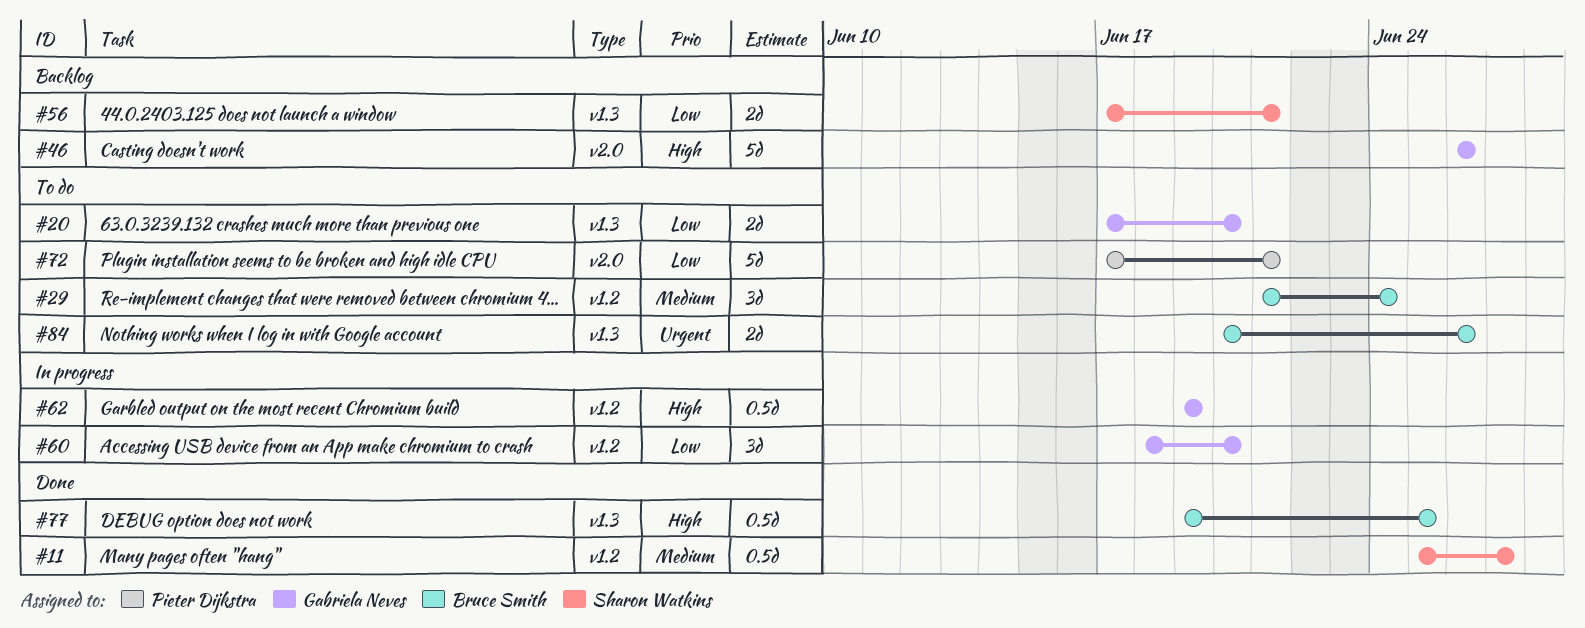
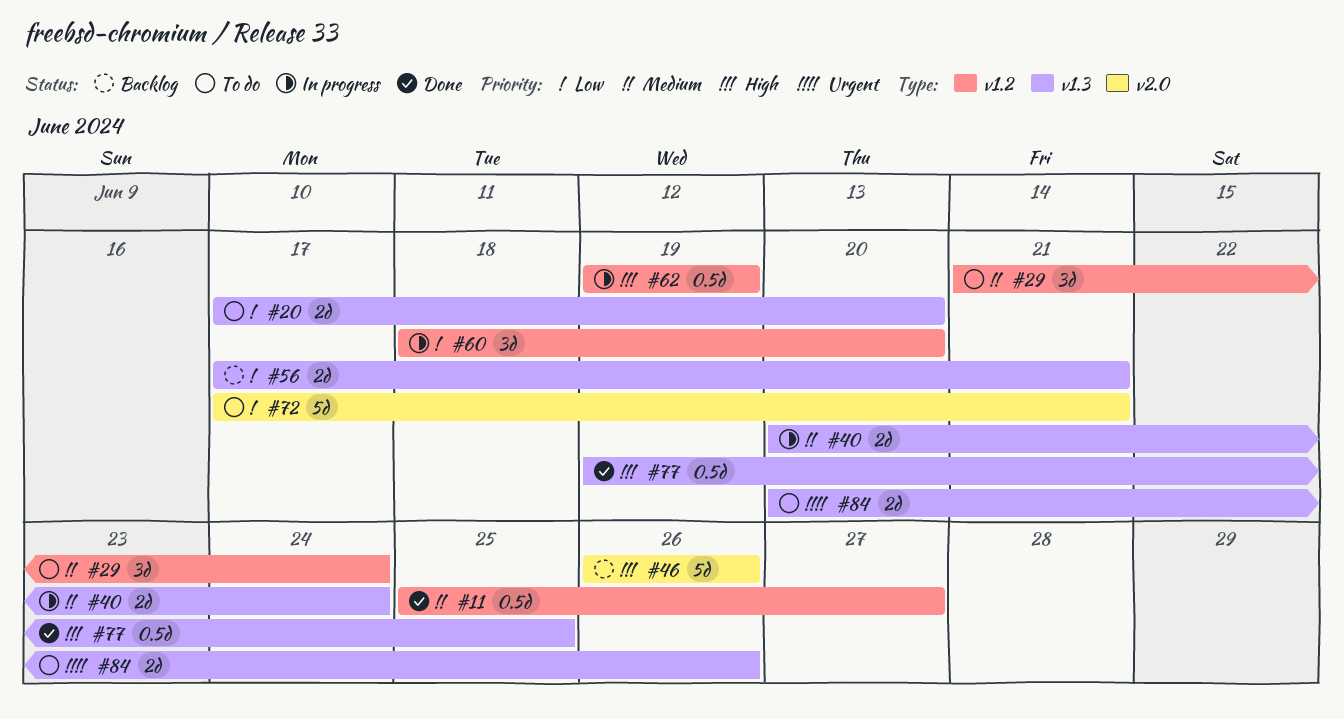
#40: none -> present

